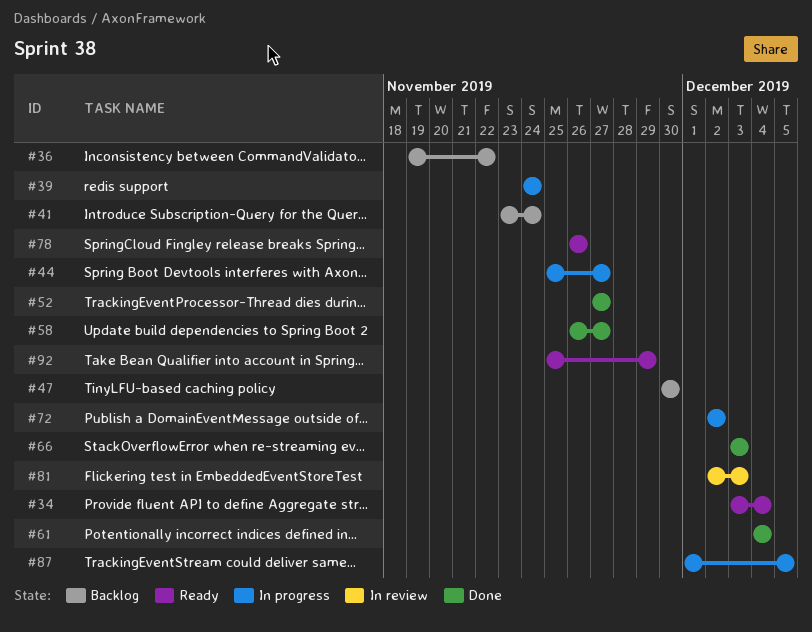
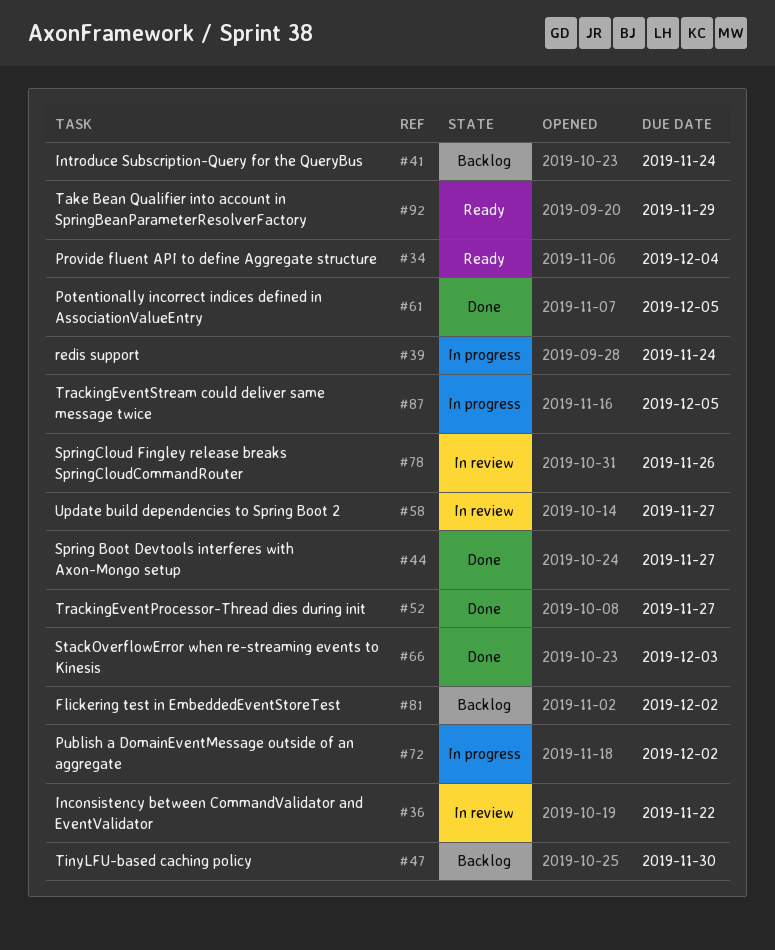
#36, status: Backlog -> In review
#44, status: In progress -> Done
#58, status: Done -> In review
#61, due: Dec 4 -> Dec 5
#78, status: Ready -> In review
#81, status: In review -> Backlog
#81, due: Dec 3 -> Dec 2

